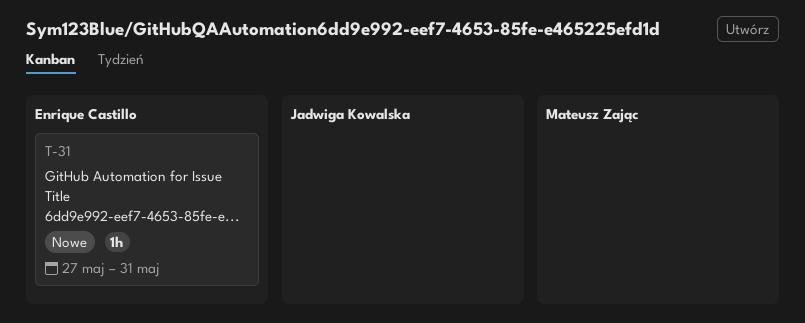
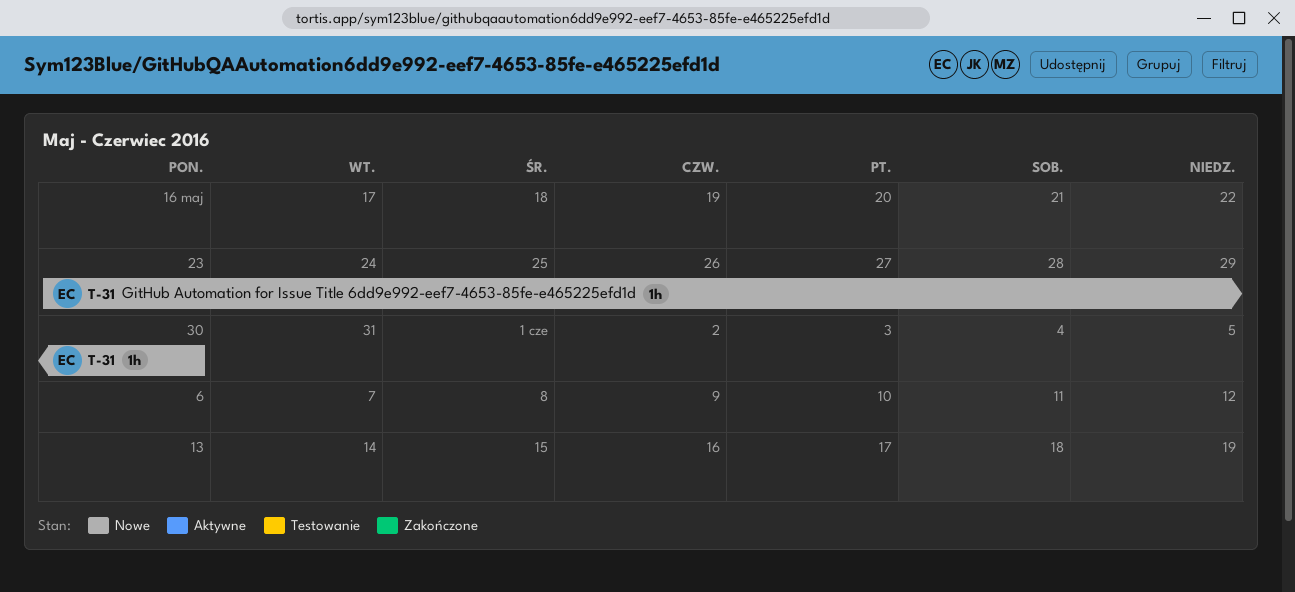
T-31, start: May 27 -> May 23
T-31, due: May 31 -> May 30

